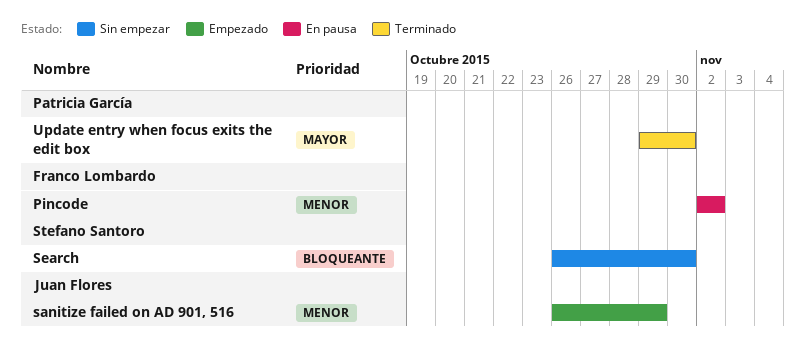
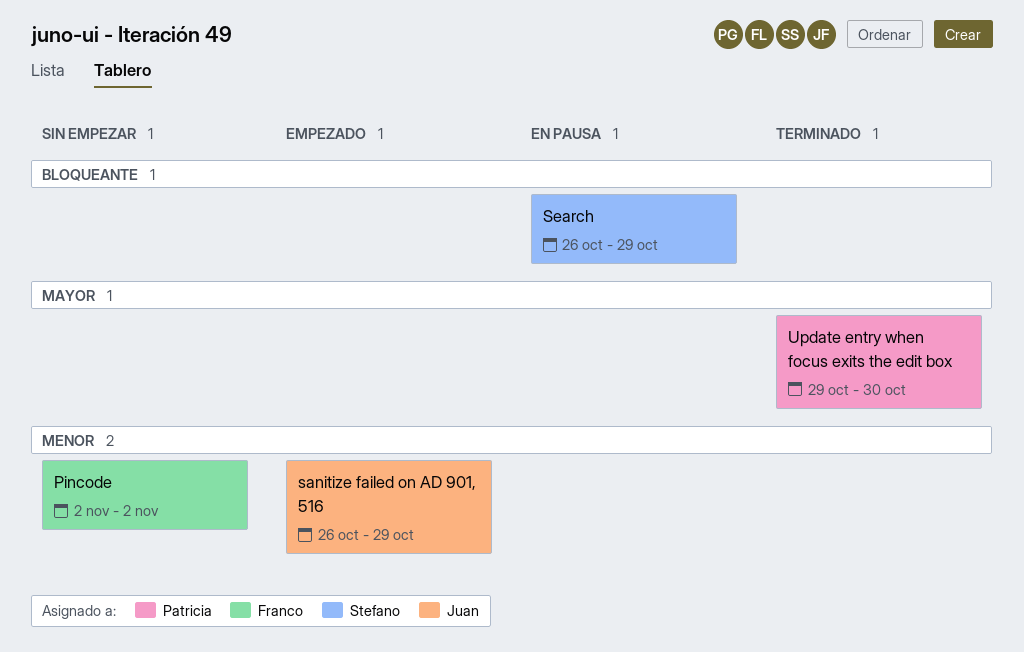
Pincode, status: En pausa -> Sin empezar
Search, status: Sin empezar -> En pausa
Search, due: Oct 30 -> Oct 29

